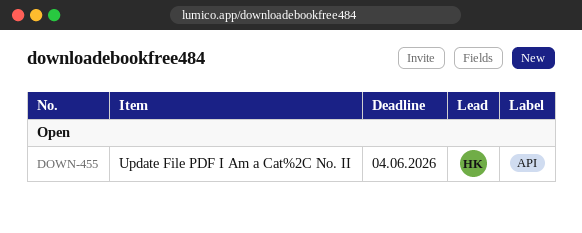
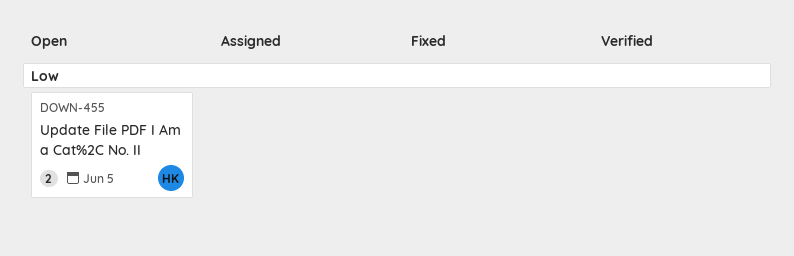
DOWN-455, due: Jun 4 -> Jun 5

